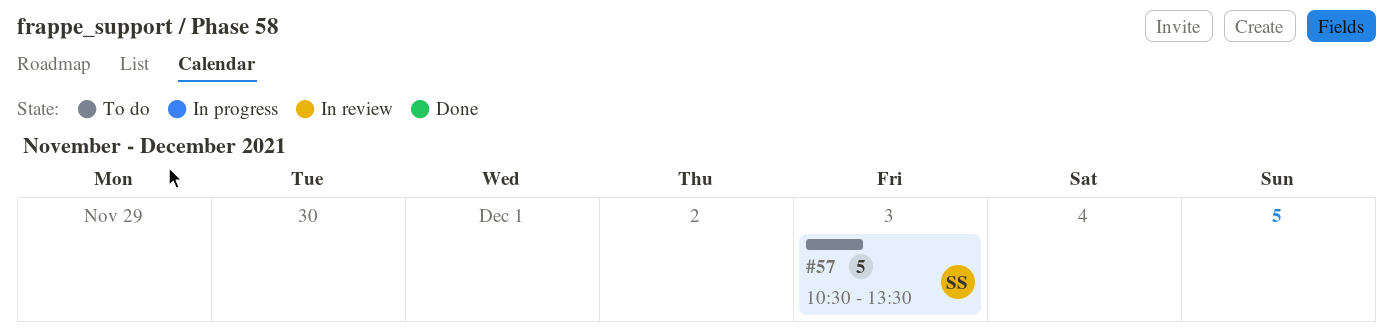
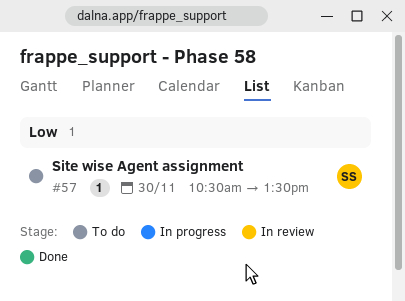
#57, estimate: 5 -> 1
#57, day: Dec 3 -> Nov 30

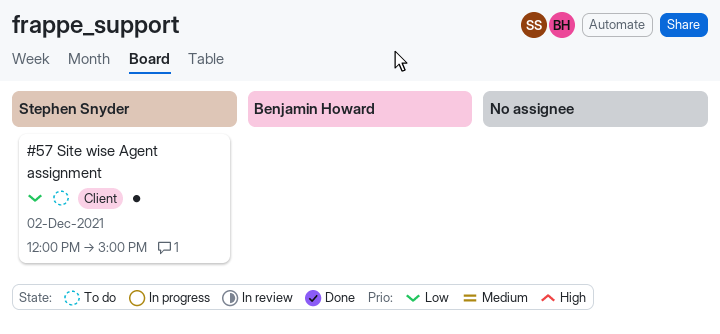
#57, day: Nov 30 -> Dec 2
#57, begins: 10:30 -> 12:00
#57, ends: 13:30 -> 15:00

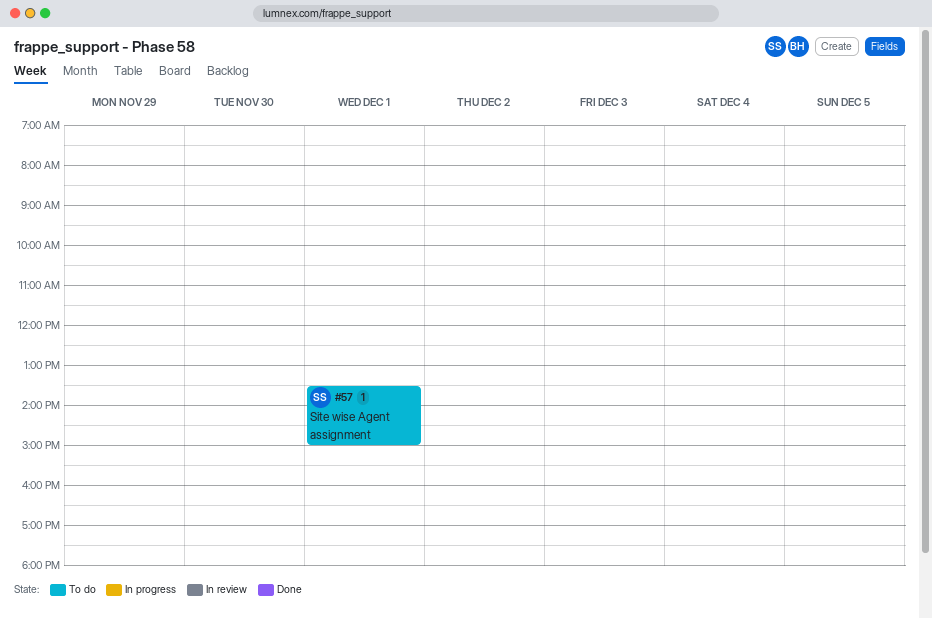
#57, day: Dec 2 -> Dec 1
#57, begins: 12:00 -> 13:30

